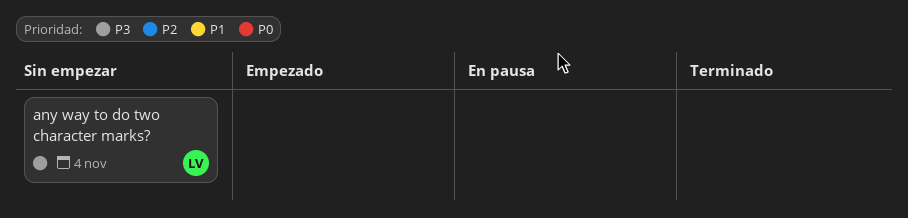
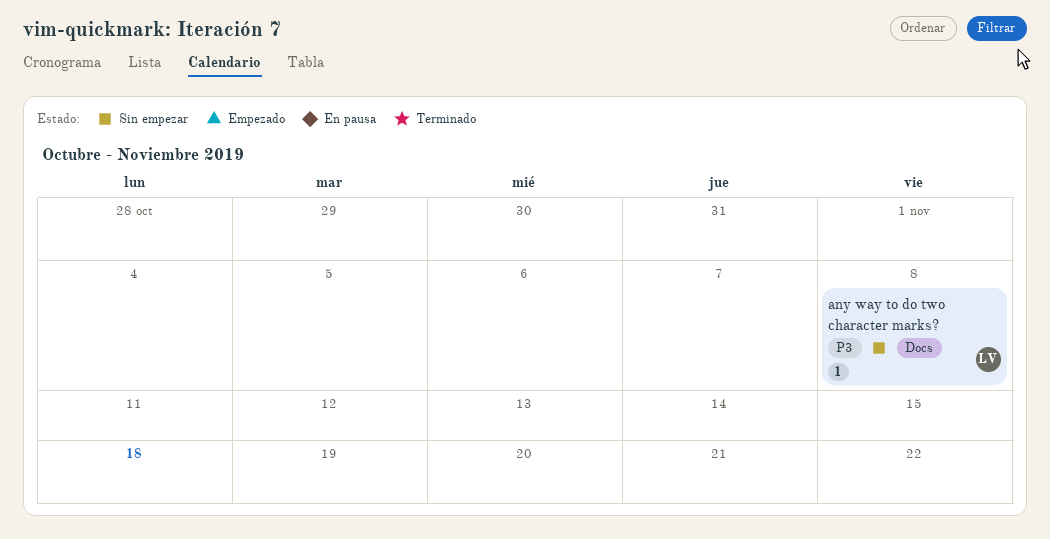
any way to do two character marks?, due: Nov 4 -> Nov 8

